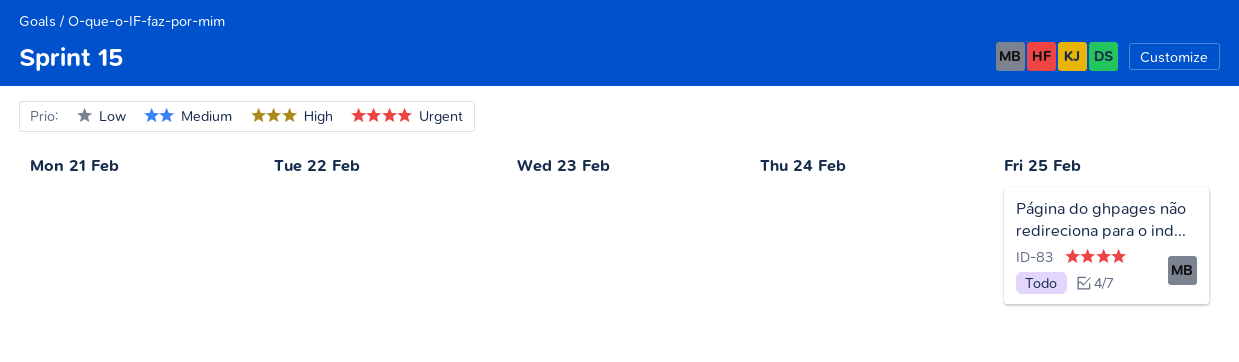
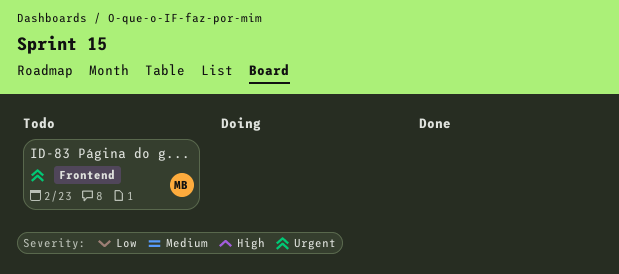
ID-83, due: Feb 25 -> Feb 23

